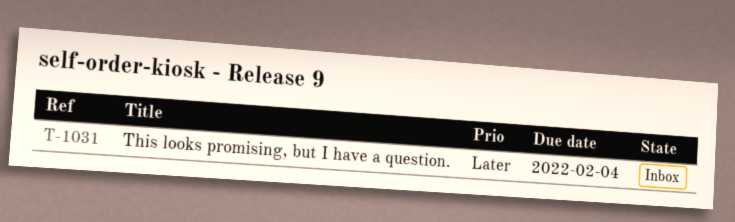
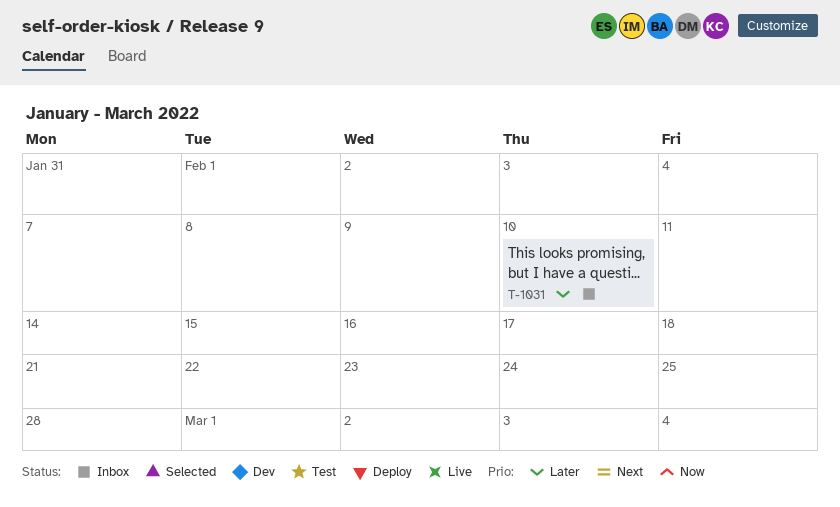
T-1031, due: Feb 4 -> Feb 10

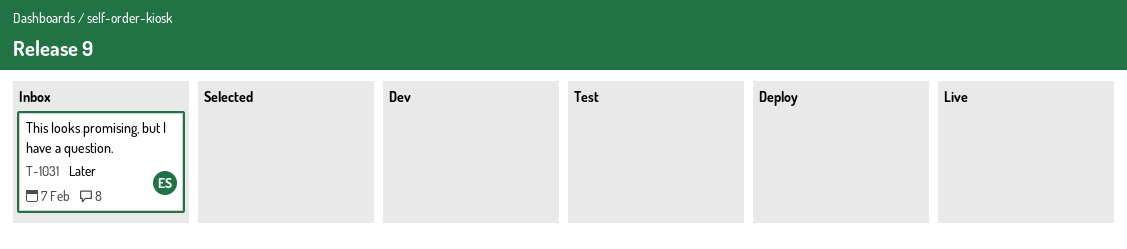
T-1031, due: Feb 10 -> Feb 7

